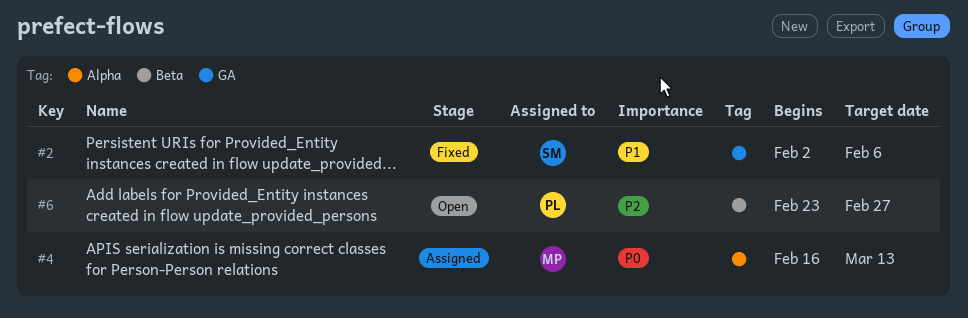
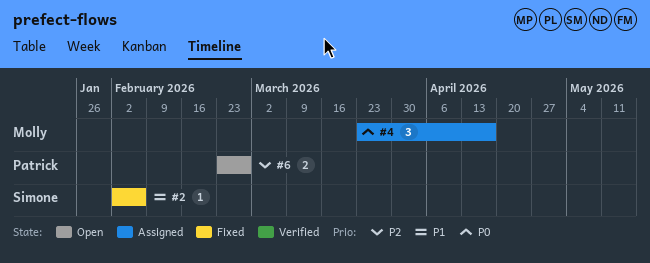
#4, start: Feb 16 -> Mar 23
#4, due: Mar 13 -> Apr 17

